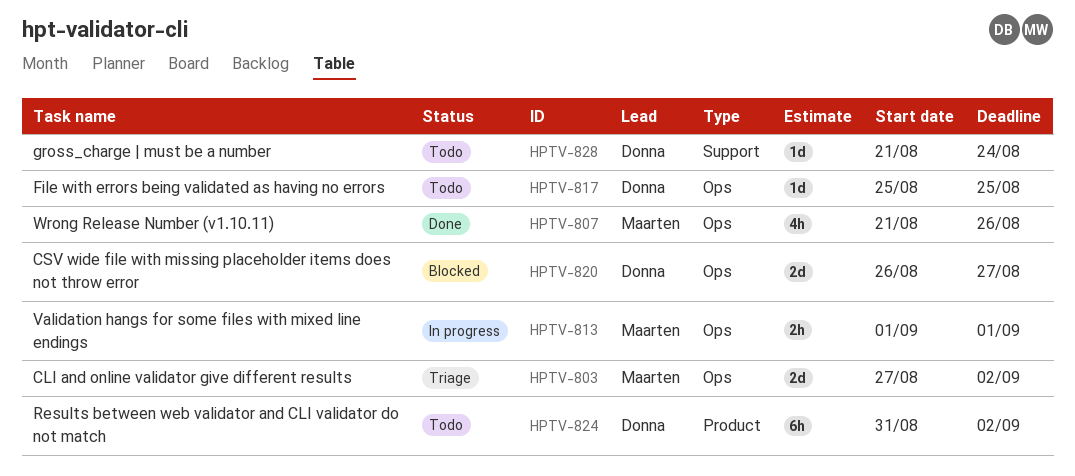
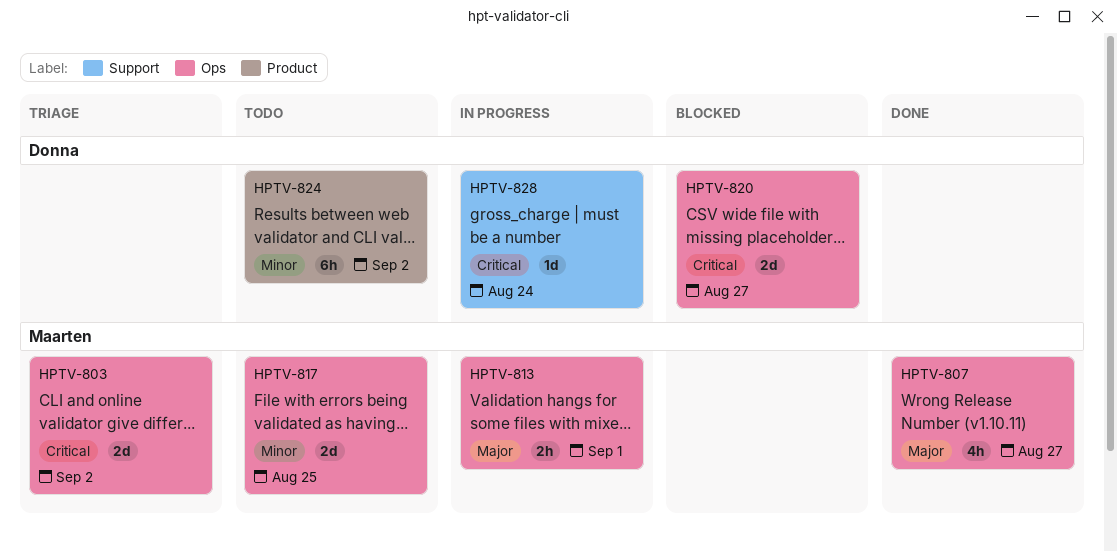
HPTV-807, due: Aug 26 -> Aug 27
HPTV-817, owner: Donna -> Maarten
HPTV-817, estimate: 1d -> 2d
HPTV-828, status: Todo -> In progress

